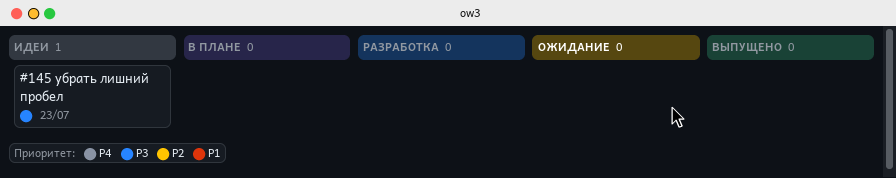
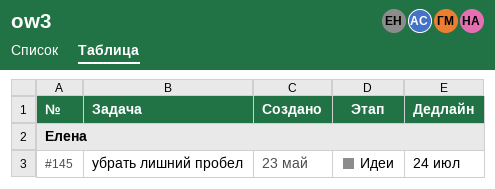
#145, due: Jul 23 -> Jul 24

